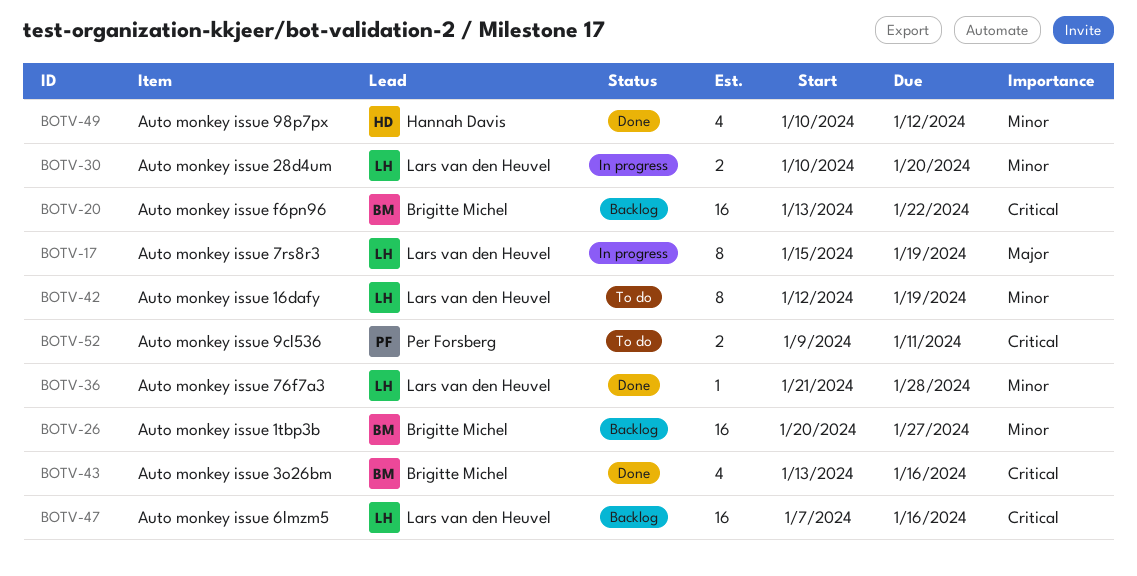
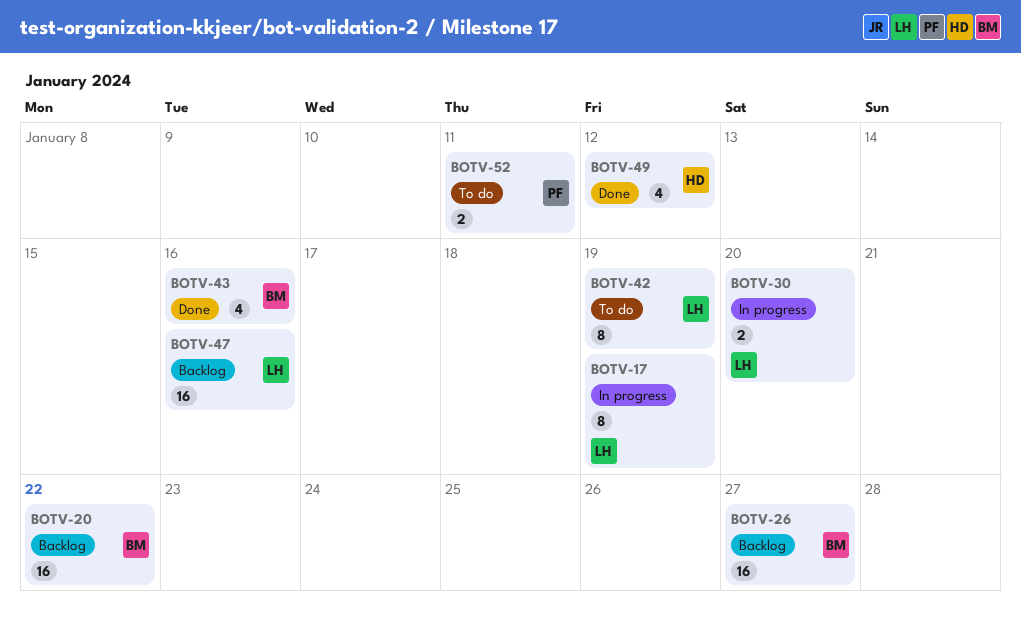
BOTV-36: present -> none

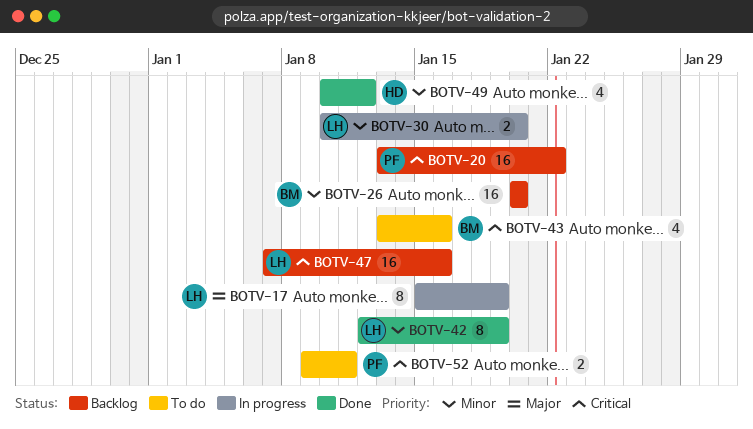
BOTV-20, owner: BM -> PF
BOTV-26, due: Jan 27 -> Jan 20
BOTV-42, status: To do -> Done
BOTV-43, status: Done -> To do

